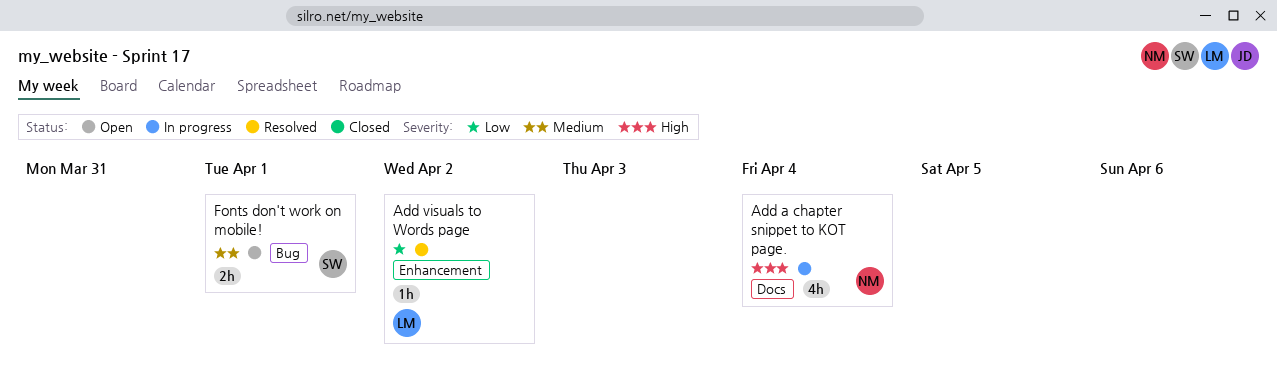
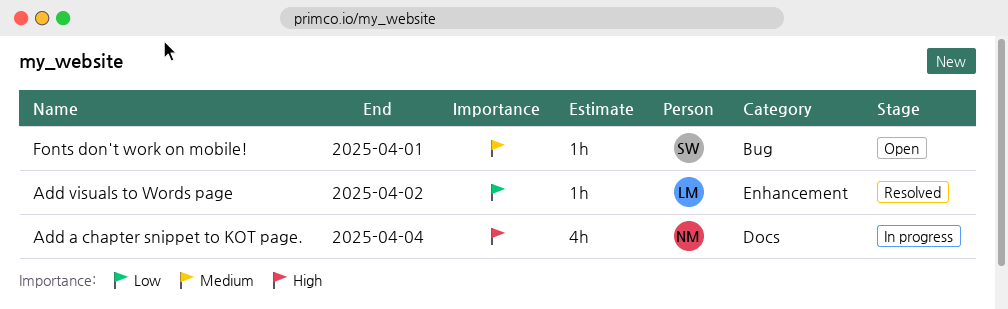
Fonts don't work on mobile!, estimate: 2h -> 1h

